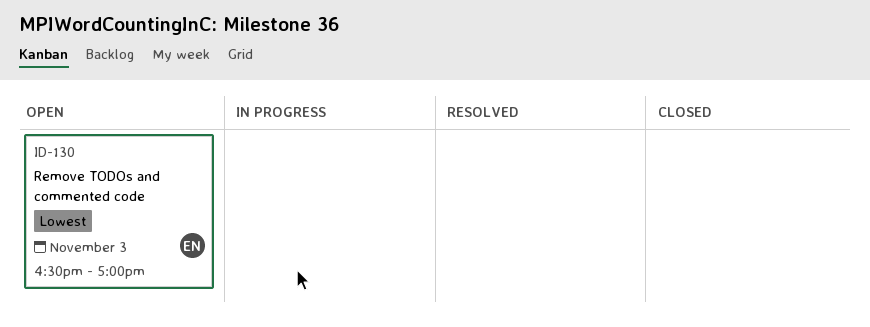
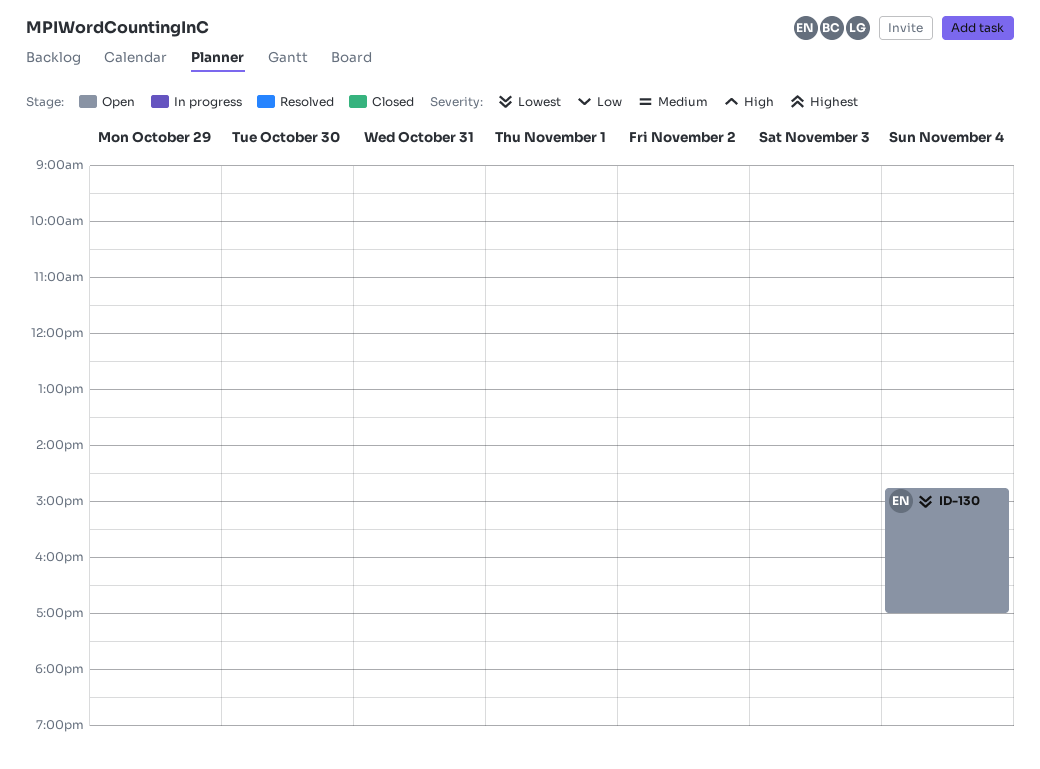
ID-130, day: Nov 3 -> Nov 4
ID-130, begins: 16:30 -> 14:45

